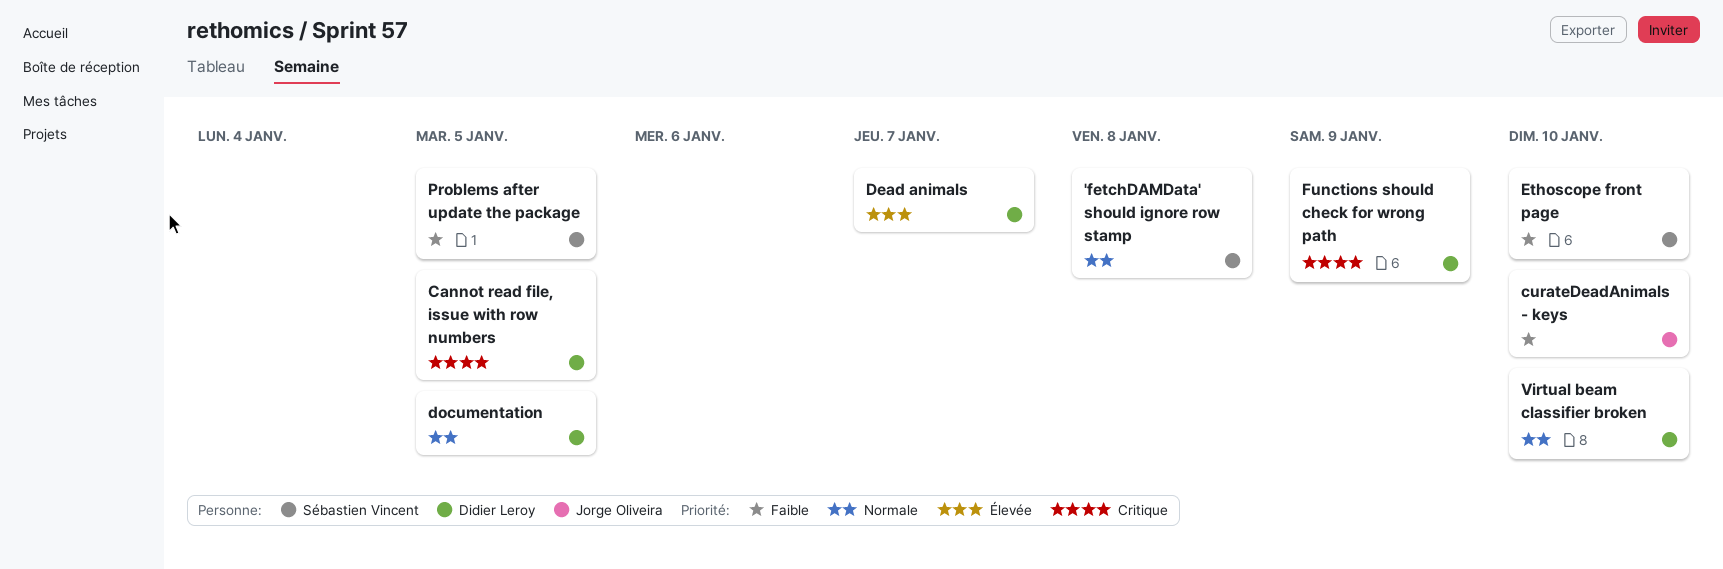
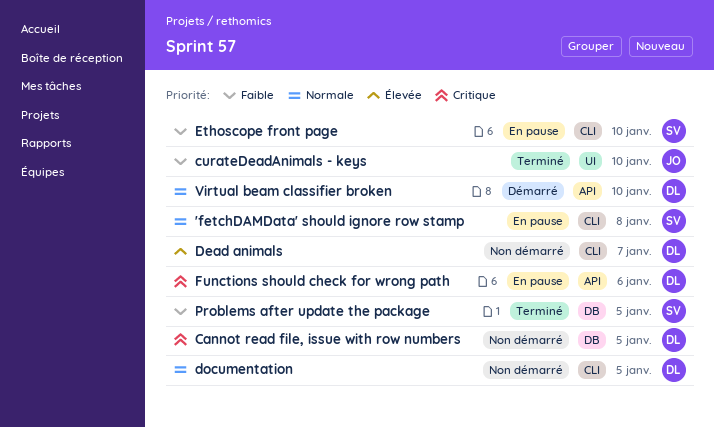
Functions should check for wrong path, due: Jan 9 -> Jan 6

